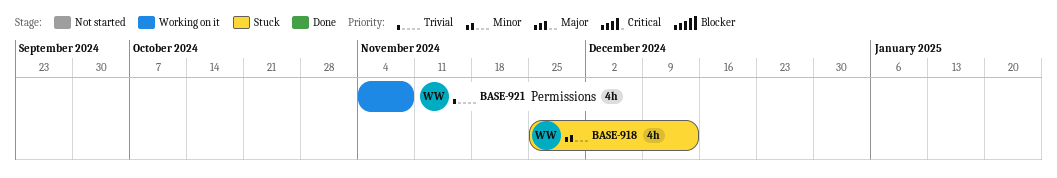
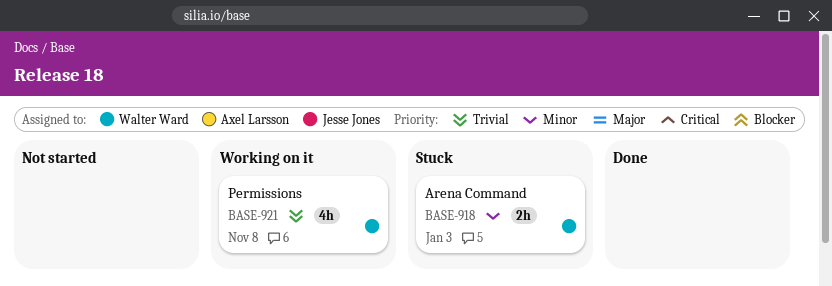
BASE-918, estimate: 4h -> 2h
BASE-918, due: Dec 13 -> Jan 3

